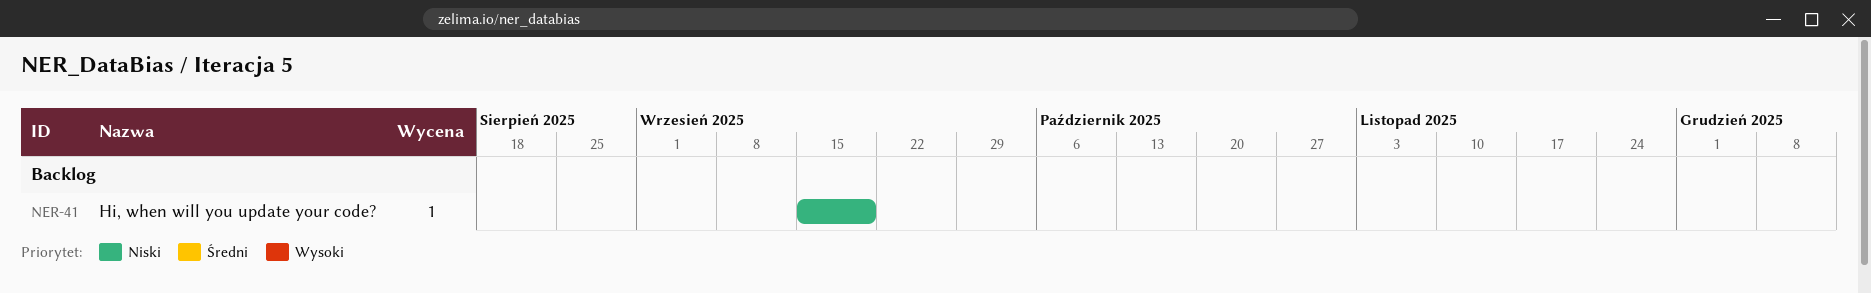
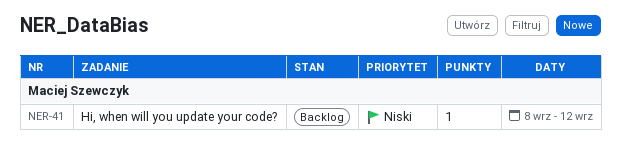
NER-41, start: Sep 15 -> Sep 8
NER-41, due: Sep 19 -> Sep 12

